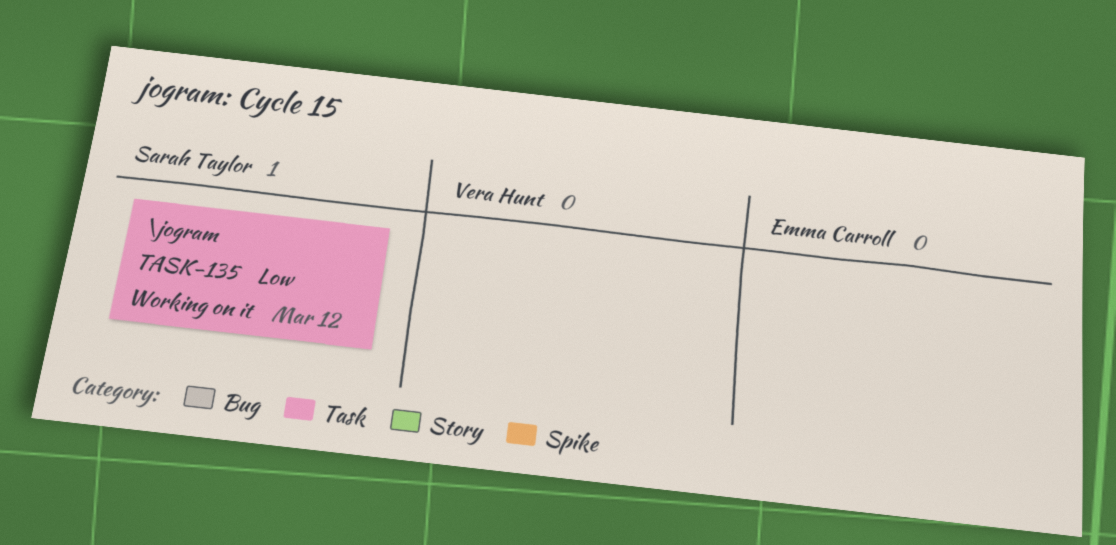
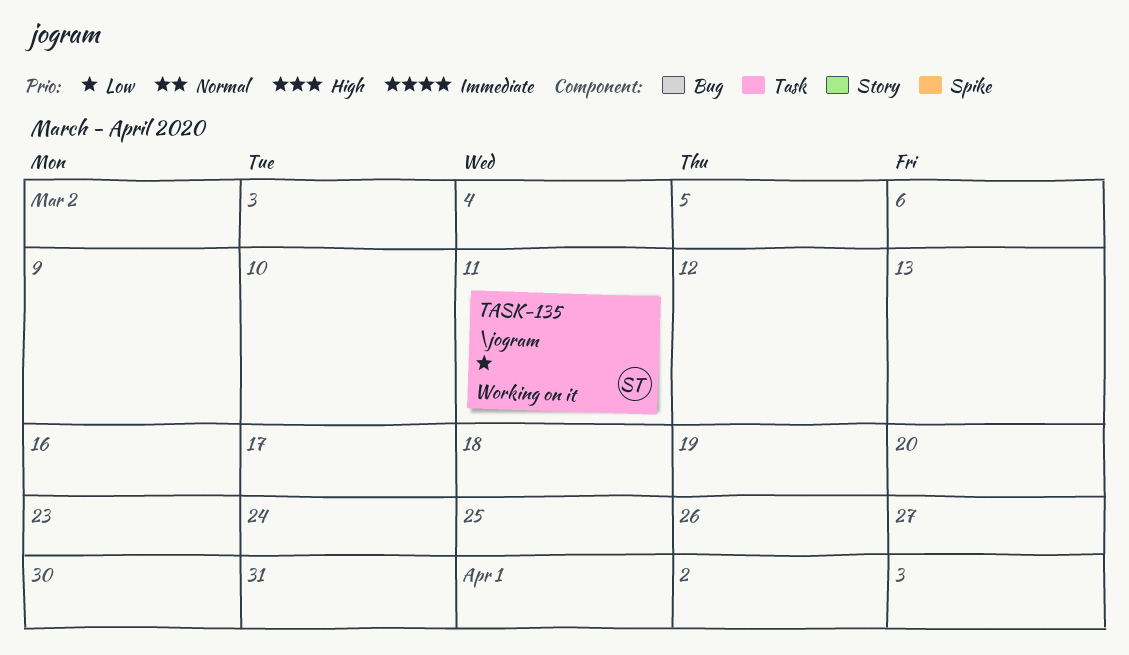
TASK-135, due: Mar 12 -> Mar 11

